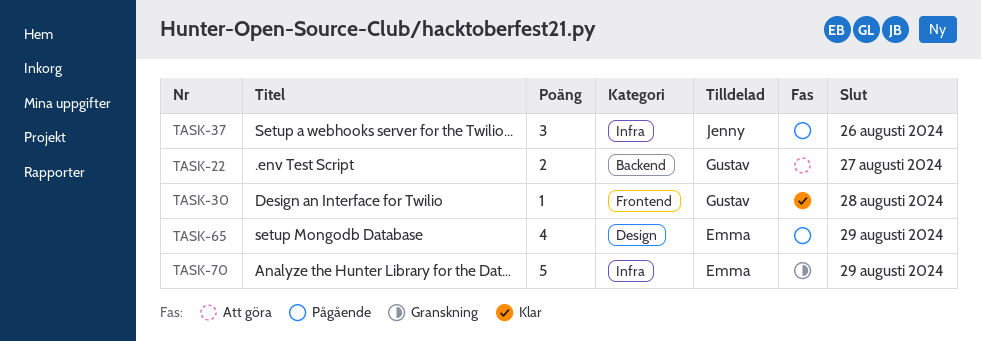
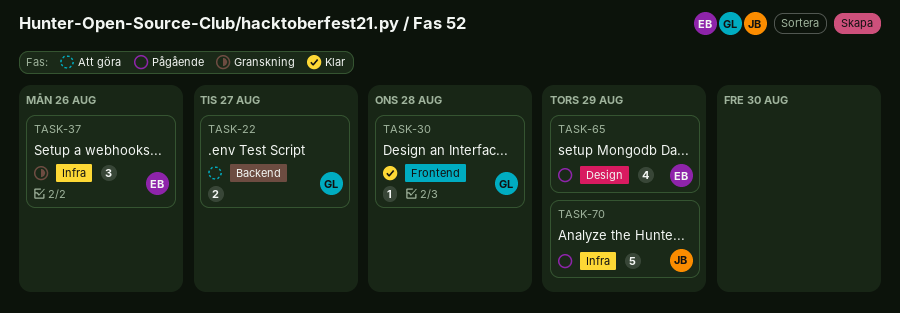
TASK-37, status: Pågående -> Granskning
TASK-37, owner: Jenny -> Emma
TASK-70, status: Granskning -> Pågående
TASK-70, owner: Emma -> Jenny

